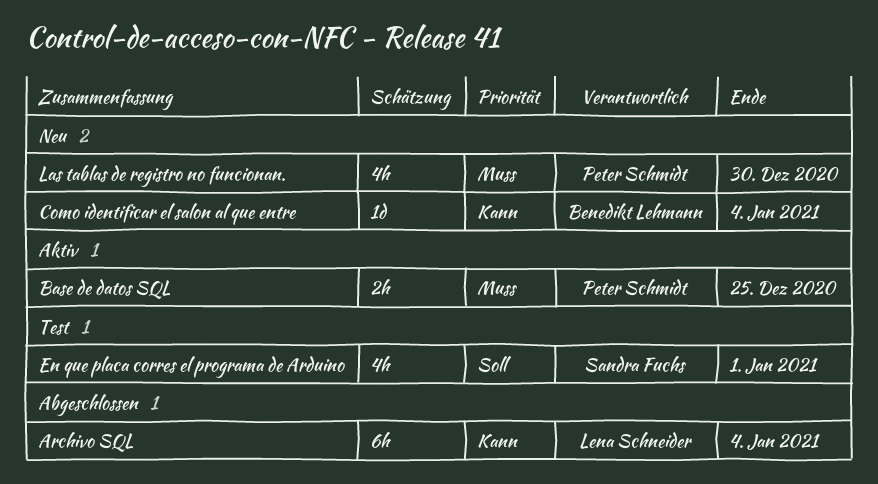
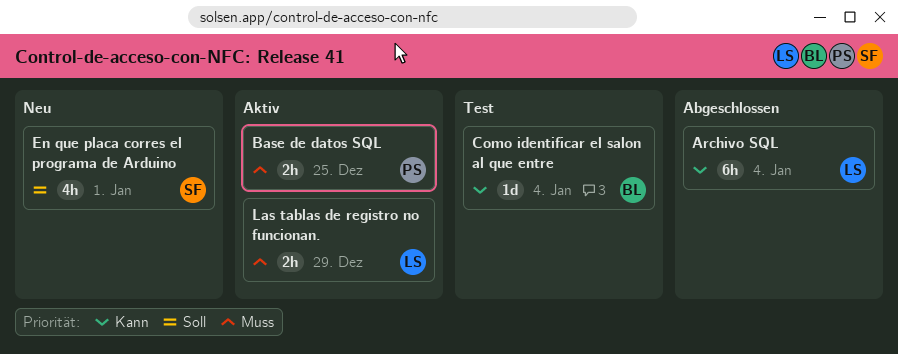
Como identificar el salon al que entre, status: Neu -> Test
En que placa corres el programa de Arduino, status: Test -> Neu
Las tablas de registro no funcionan., status: Neu -> Aktiv
Las tablas de registro no funcionan., owner: Peter Schmidt -> Lena Schneider
Las tablas de registro no funcionan., estimate: 4h -> 2h
Las tablas de registro no funcionan., due: Dec 30 -> Dec 29

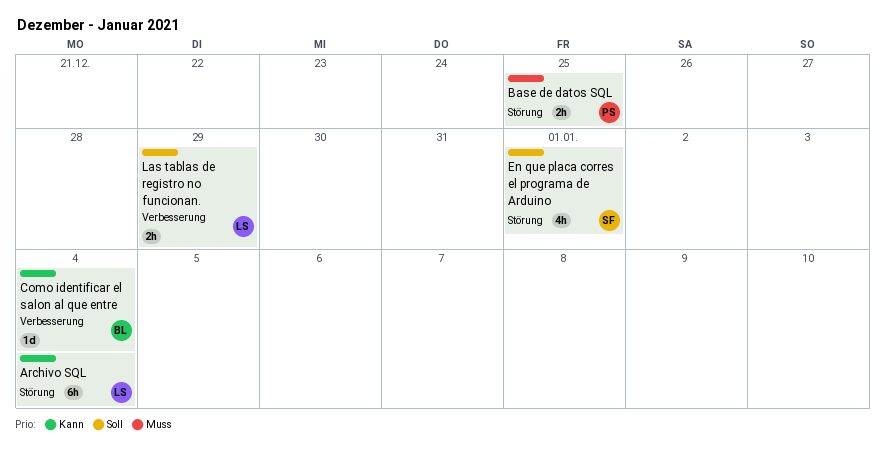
Las tablas de registro no funcionan., priority: Muss -> Soll

